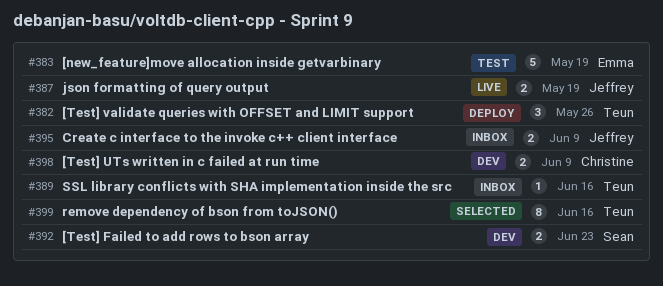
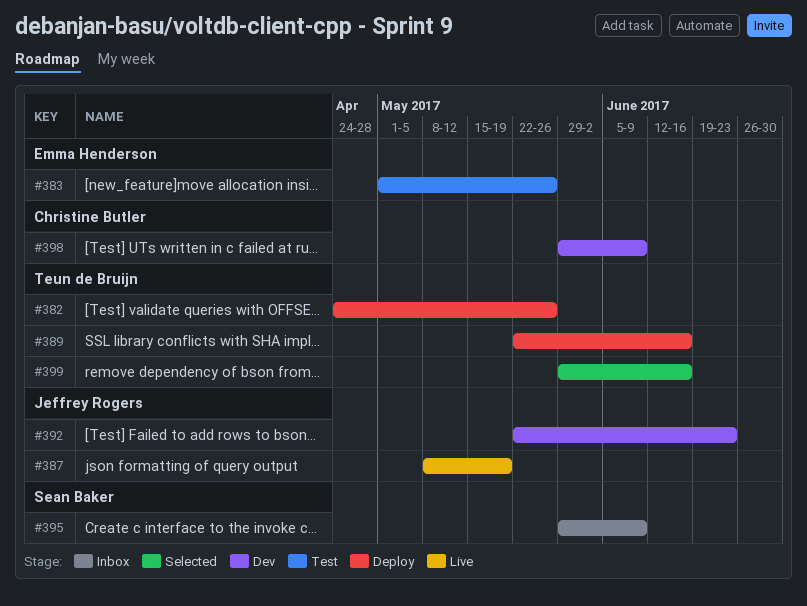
#383, due: May 19 -> May 26
#389, status: Inbox -> Deploy
#392, owner: Sean Baker -> Jeffrey Rogers
#395, owner: Jeffrey Rogers -> Sean Baker

